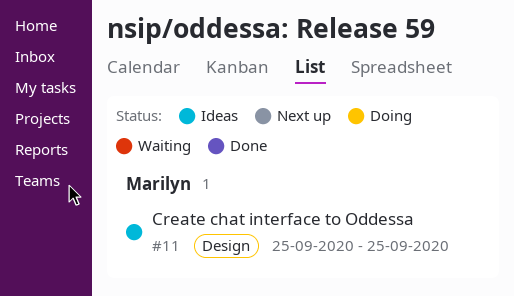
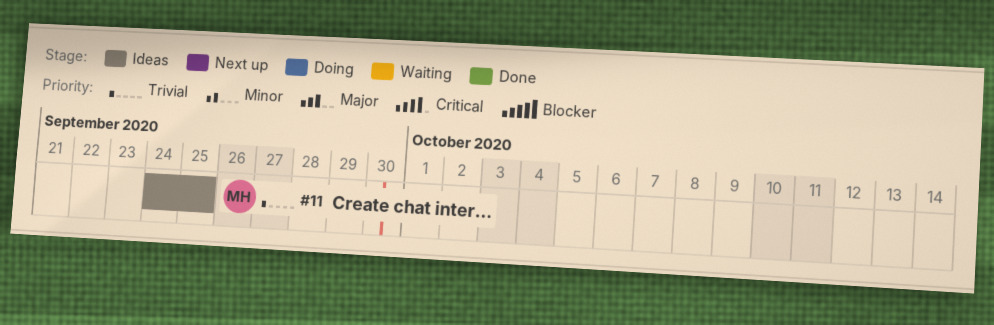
#11, start: Sep 25 -> Sep 24

